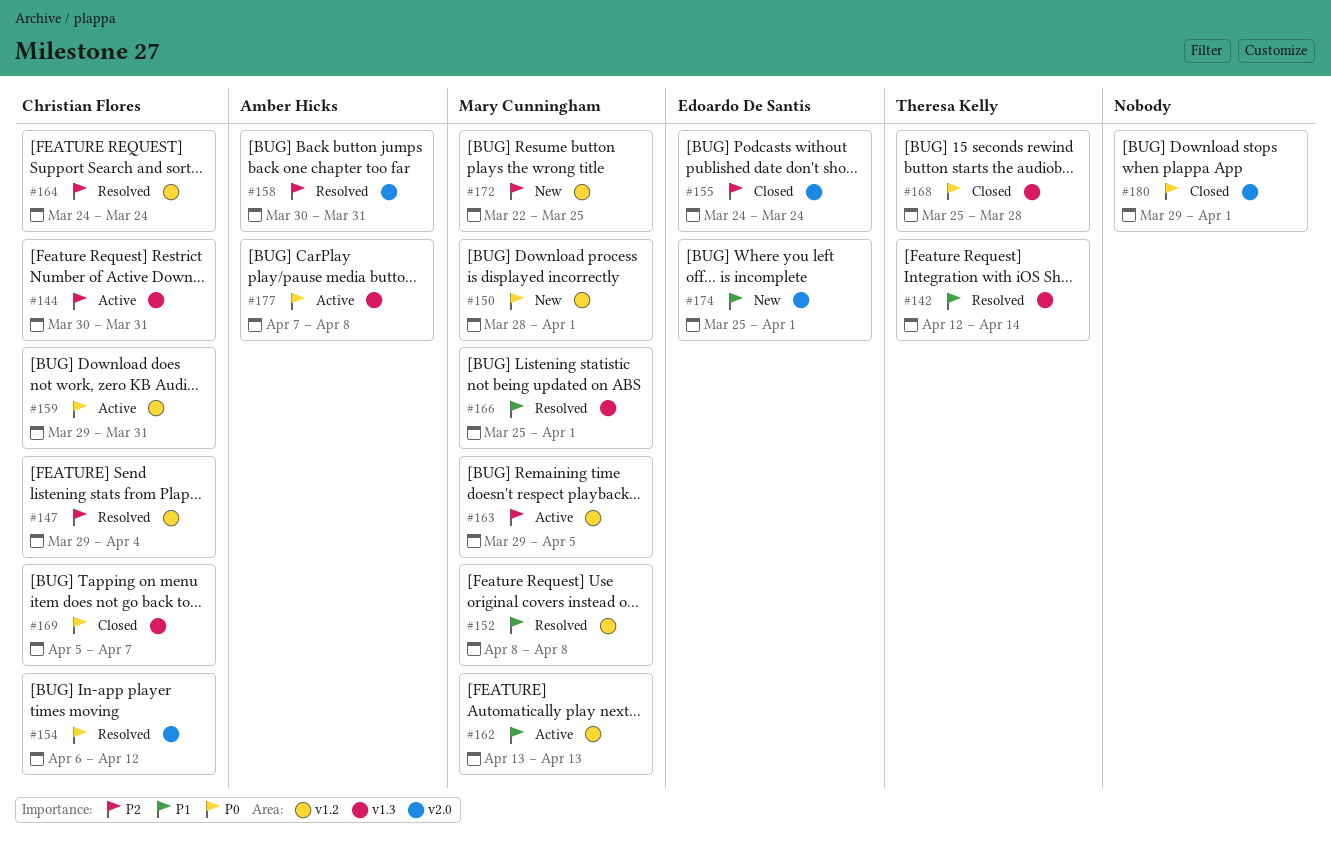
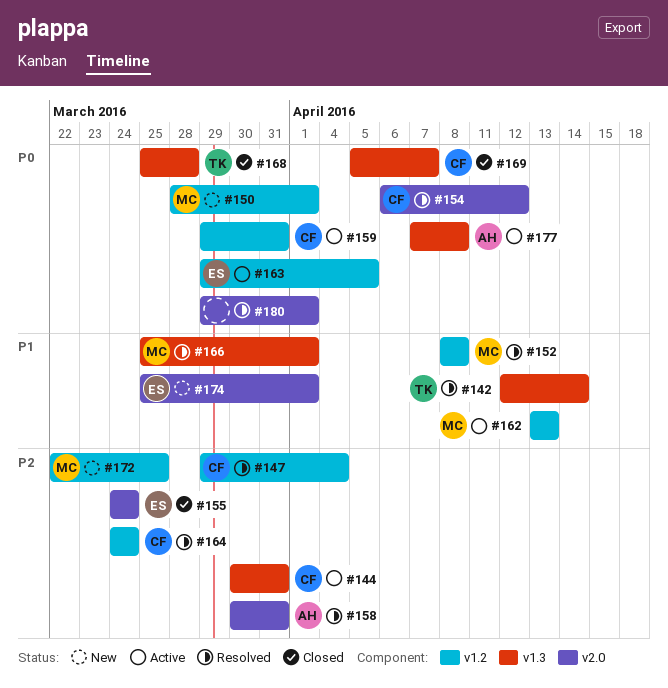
#163, owner: Mary Cunningham -> Edoardo De Santis
#163, priority: P2 -> P0
#180, status: Closed -> Resolved

